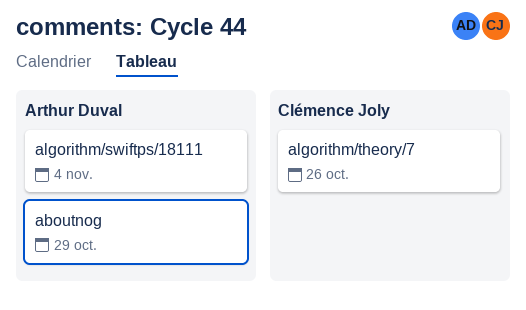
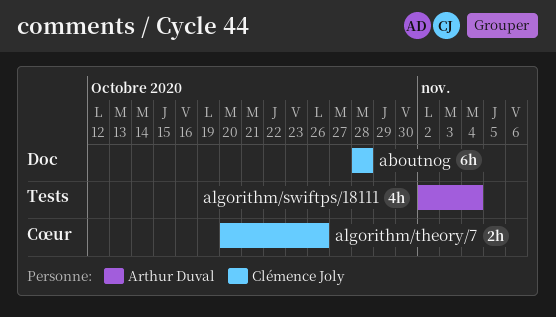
aboutnog, owner: Arthur Duval -> Clémence Joly
aboutnog, due: Oct 29 -> Oct 28

